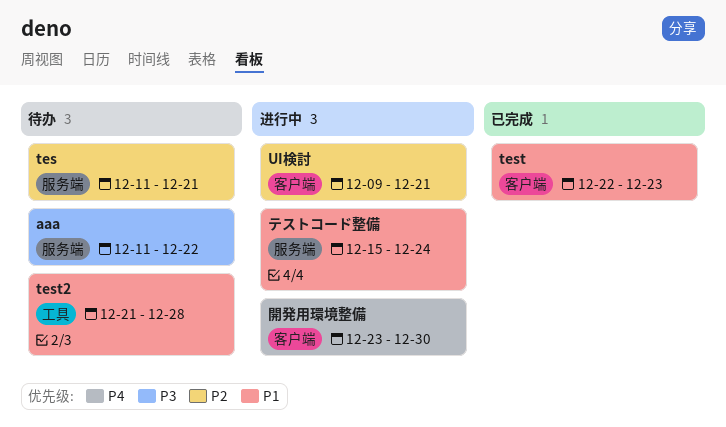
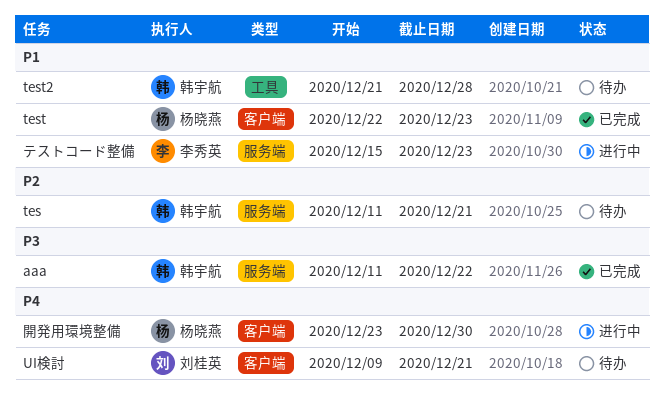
aaa, status: 待办 -> 已完成
UI検討, status: 进行中 -> 待办
UI検討, priority: P2 -> P4
テストコード整備, due: Dec 24 -> Dec 23

